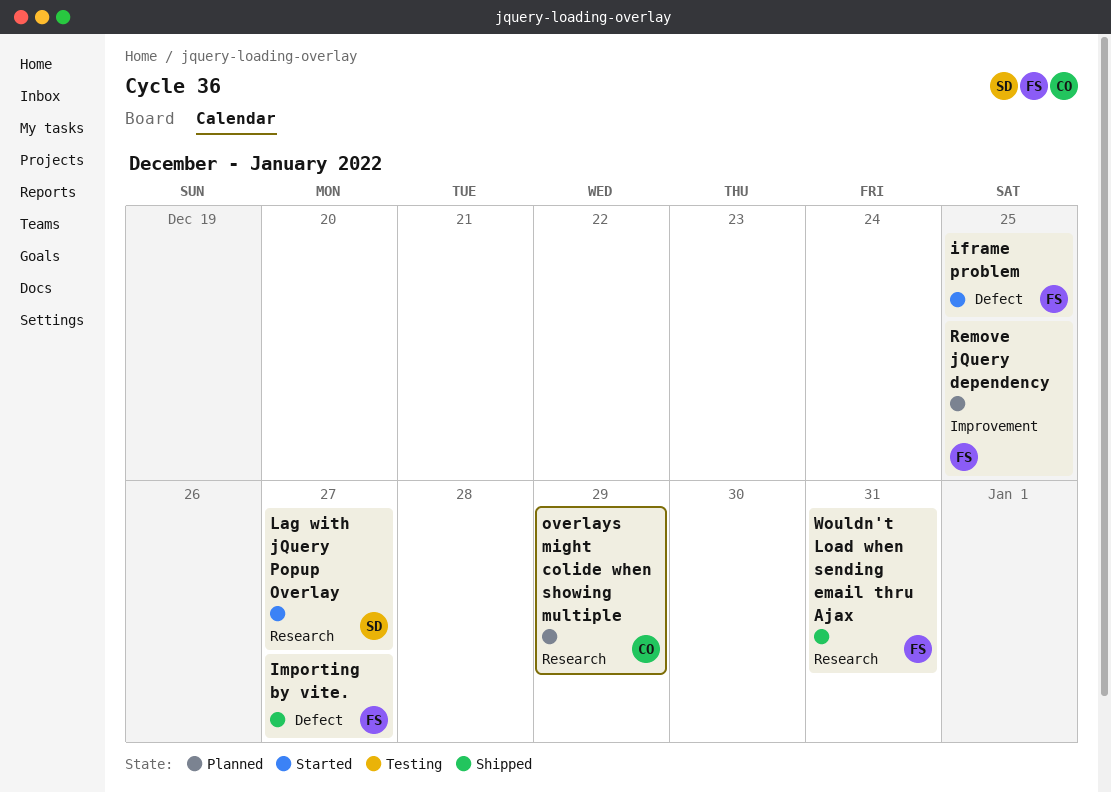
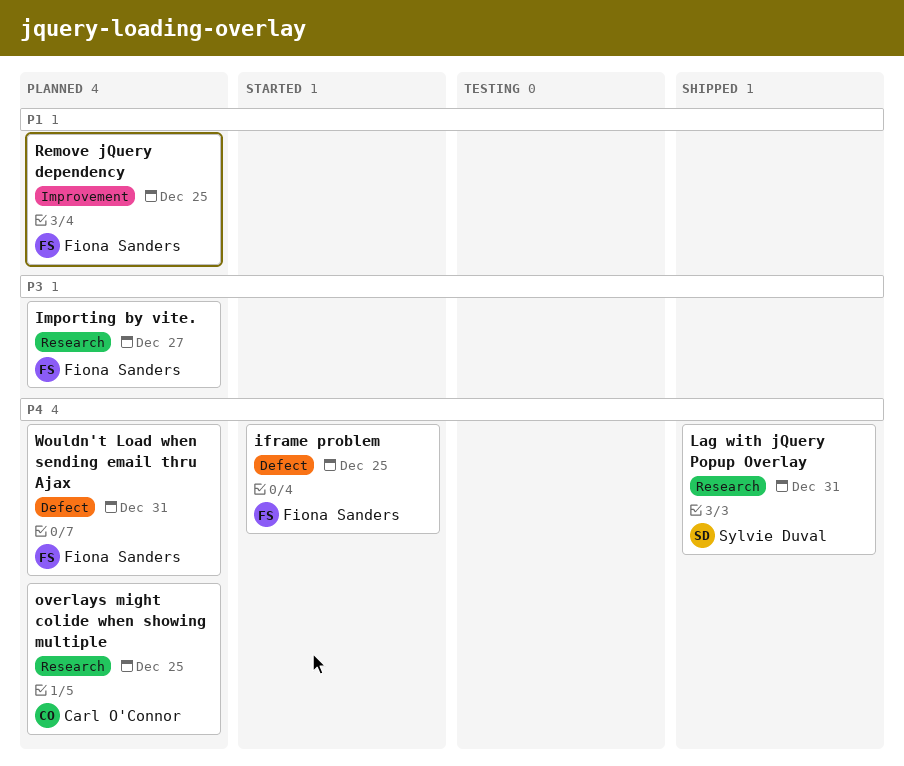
Importing by vite., status: Shipped -> Planned
Importing by vite., label: Defect -> Research
Lag with jQuery Popup Overlay, status: Started -> Shipped
Lag with jQuery Popup Overlay, due: Dec 27 -> Dec 31
overlays might colide when showing multiple, due: Dec 29 -> Dec 25
Wouldn't Load when sending email thru Ajax, status: Shipped -> Planned
Wouldn't Load when sending email thru Ajax, label: Research -> Defect

